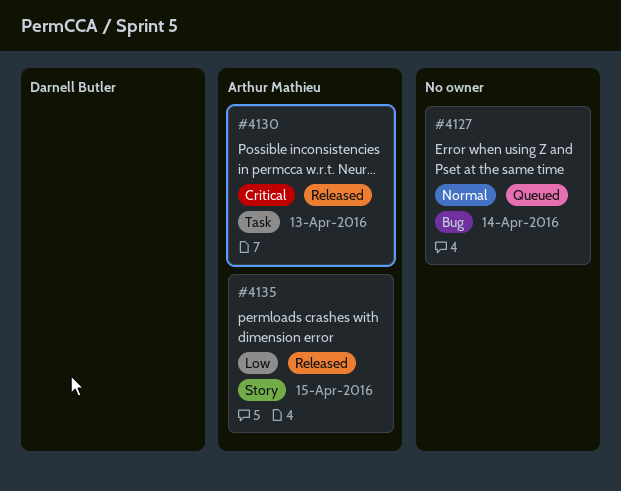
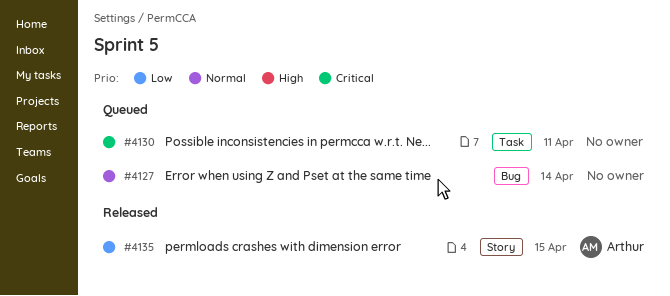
#4130, status: Released -> Queued
#4130, owner: Arthur Mathieu -> none
#4130, due: Apr 13 -> Apr 11

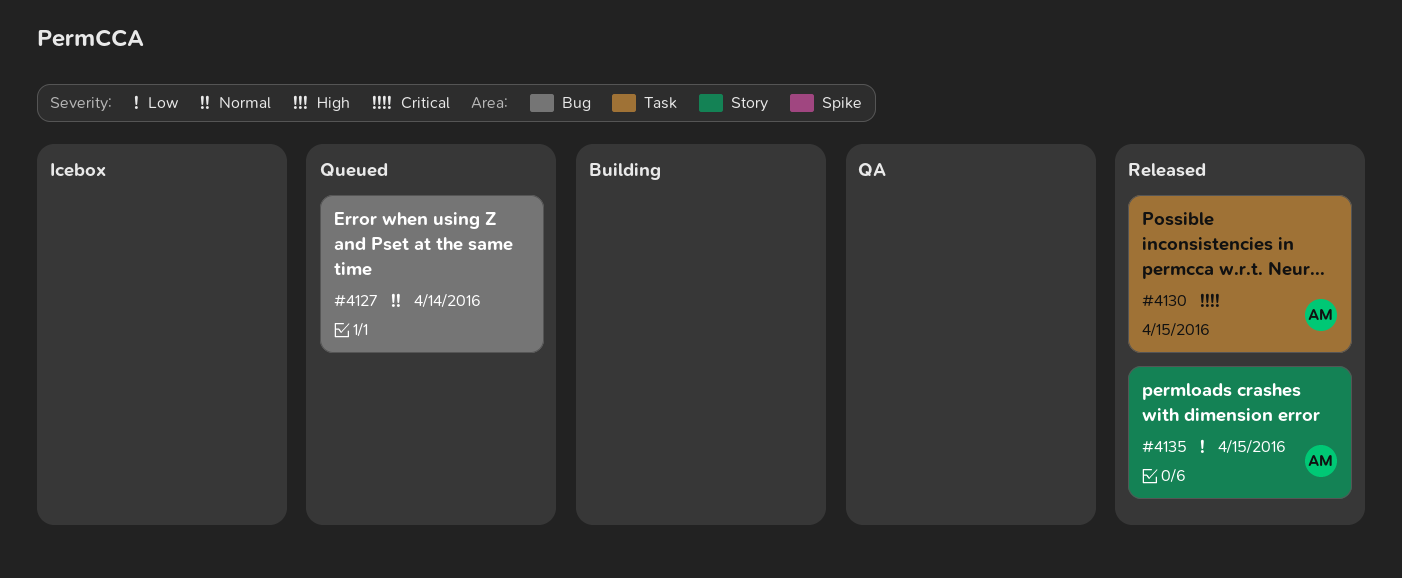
#4130, status: Queued -> Released
#4130, owner: none -> Arthur
#4130, due: Apr 11 -> Apr 15

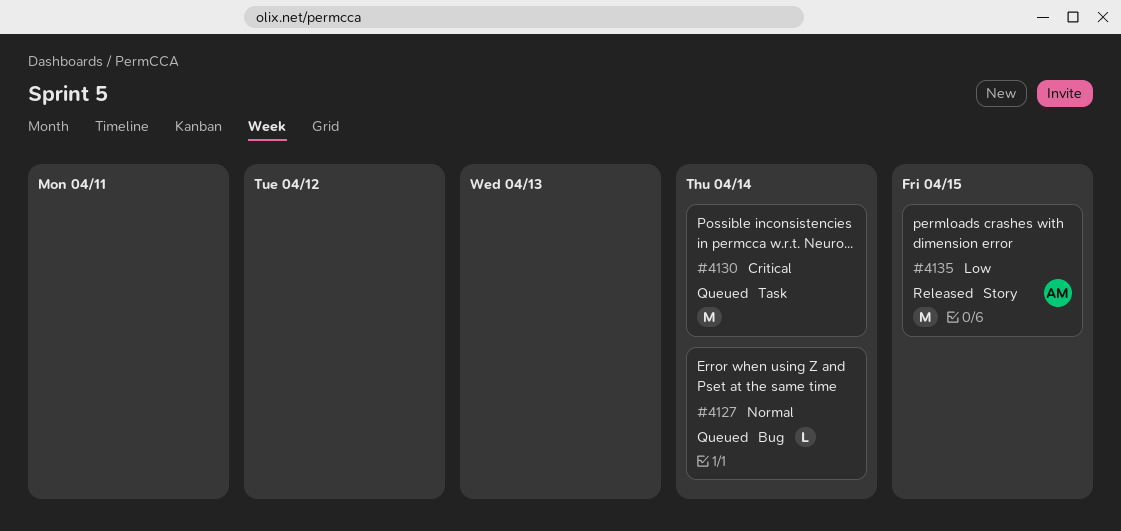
#4130, status: Released -> Queued
#4130, owner: AM -> none
#4130, due: Apr 15 -> Apr 14

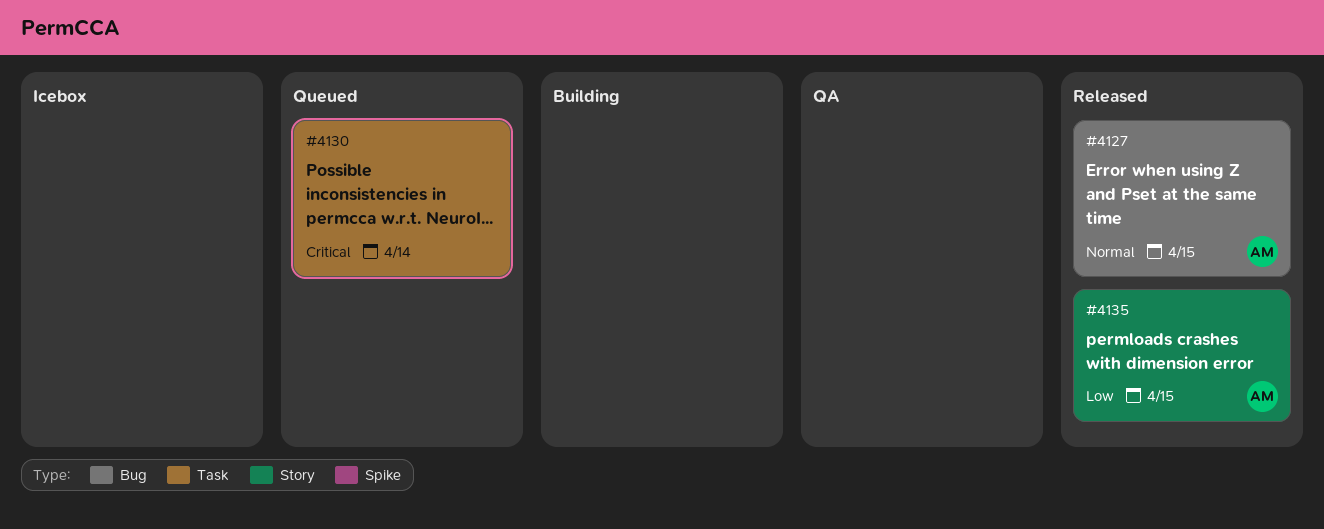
#4127, status: Queued -> Released
#4127, owner: none -> AM
#4127, due: Apr 14 -> Apr 15

